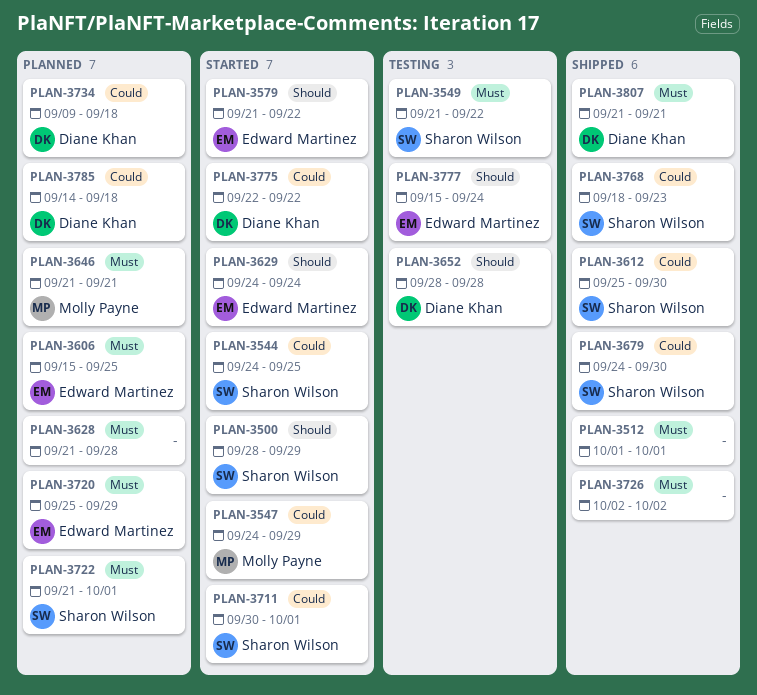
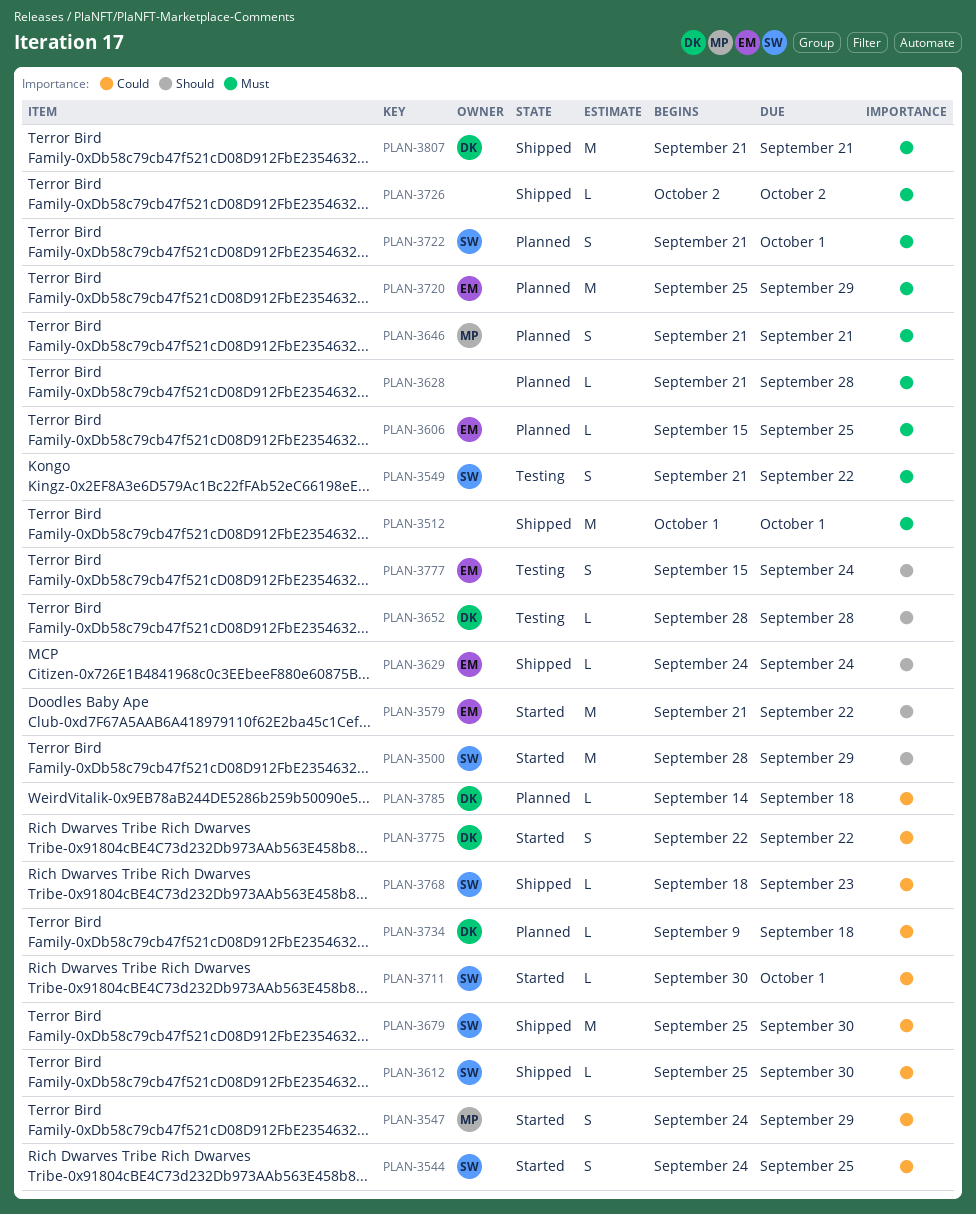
PLAN-3629, status: Started -> Shipped
PLAN-3679, start: Sep 24 -> Sep 25

